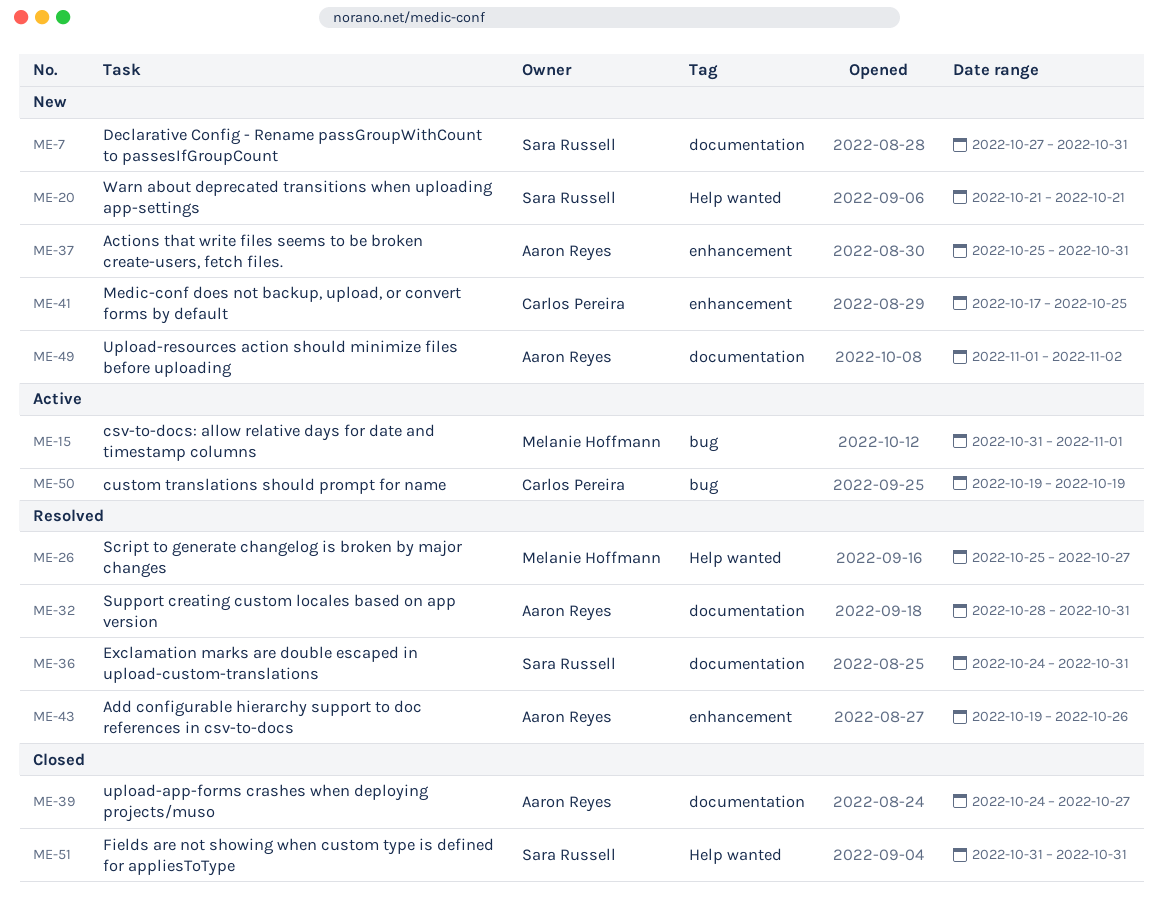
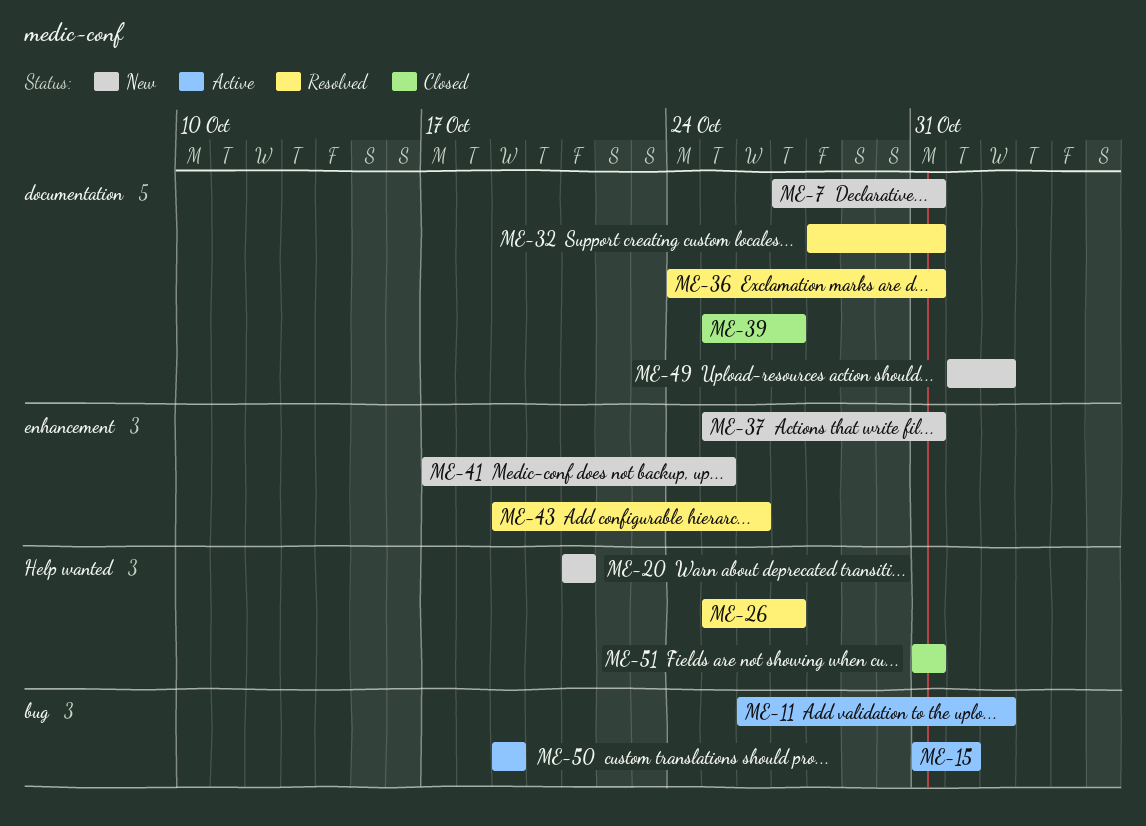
ME-11: none -> present
ME-39, start: Oct 24 -> Oct 25

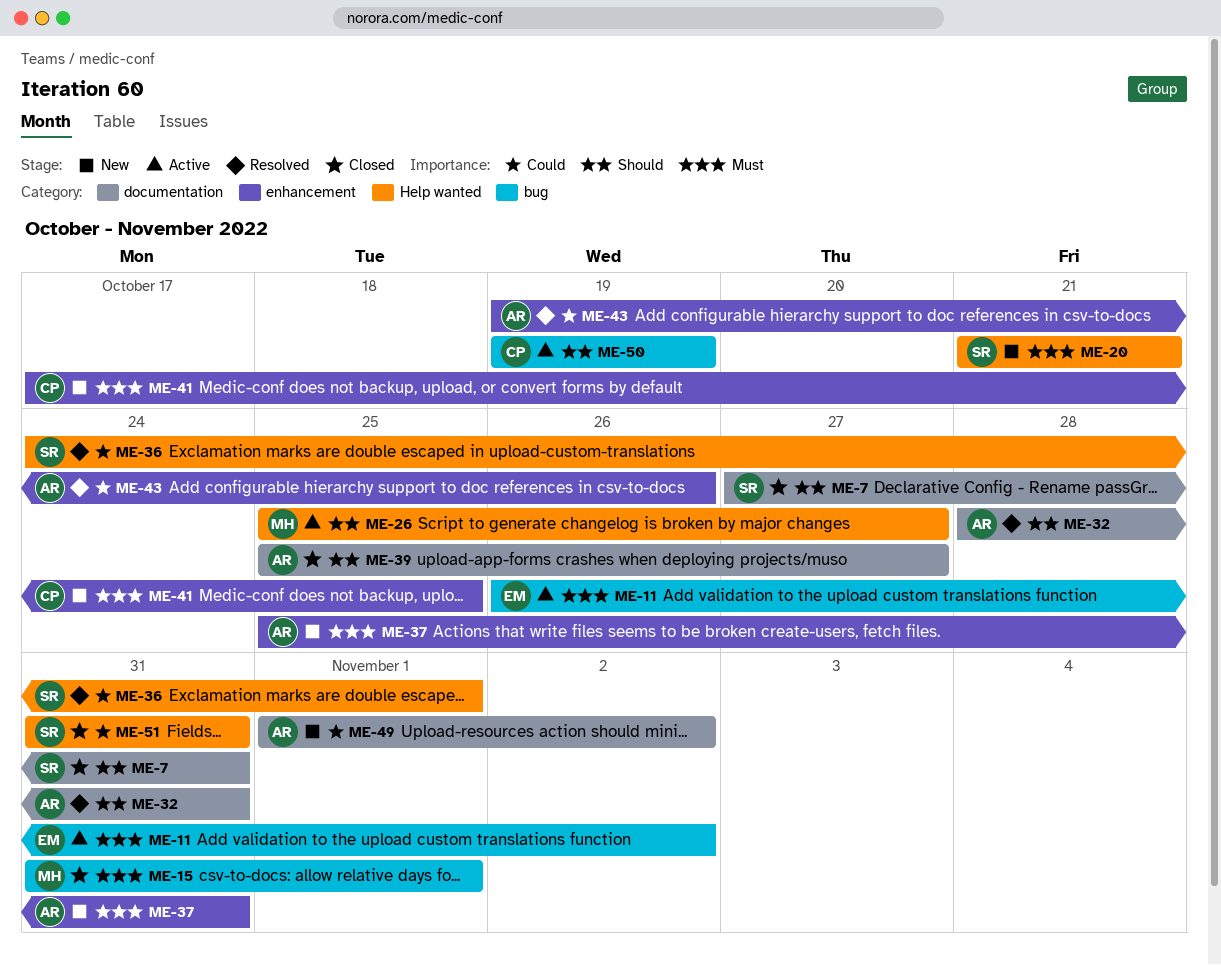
ME-7, status: New -> Closed
ME-15, status: Active -> Closed
ME-26, status: Resolved -> Active
ME-36, label: documentation -> Help wanted
ME-36, due: Oct 31 -> Nov 1

